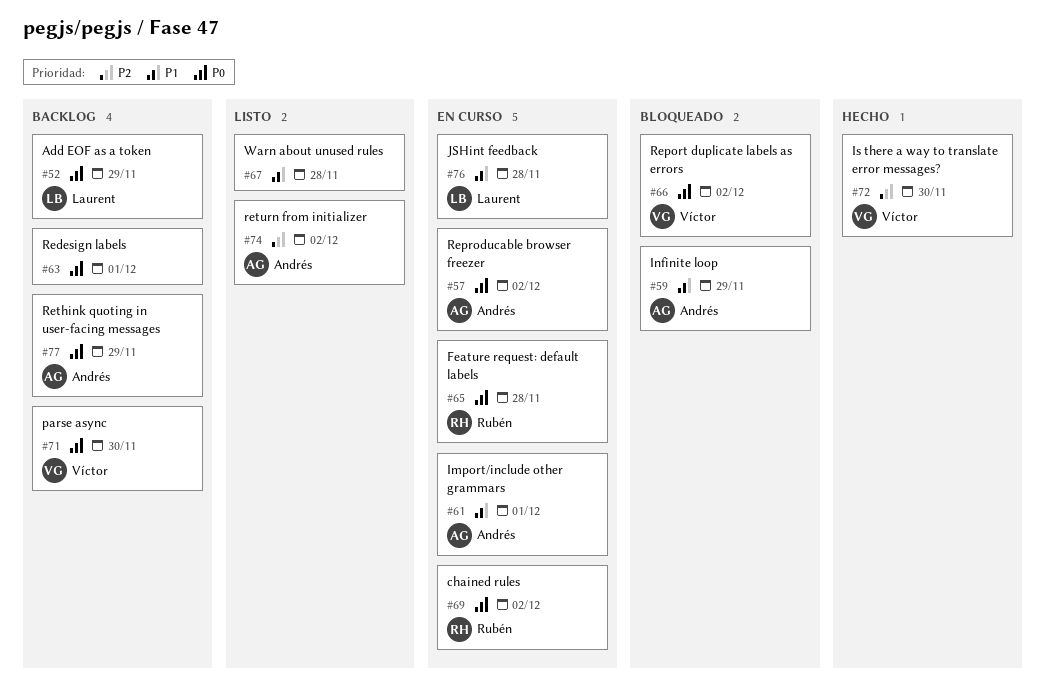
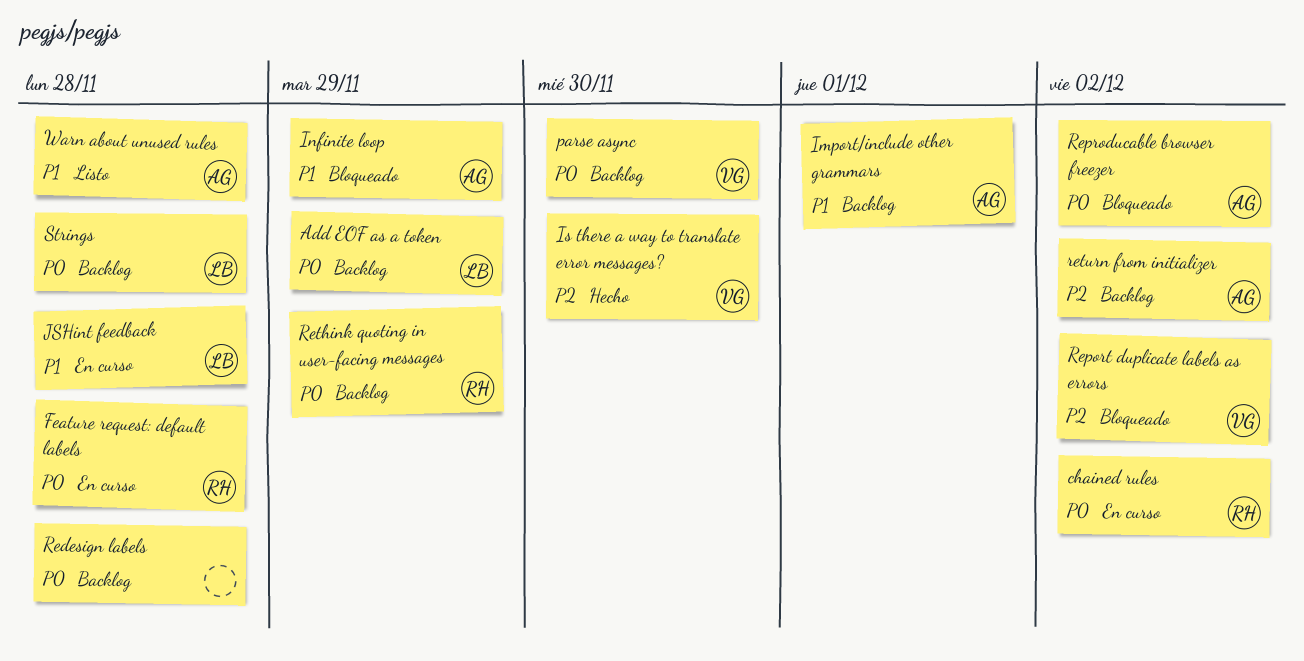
Import/include other grammars, status: En curso -> Backlog
Redesign labels, due: Dec 1 -> Nov 28
Report duplicate labels as errors, priority: P0 -> P2
Reproducable browser freezer, status: En curso -> Bloqueado
Rethink quoting in user-facing messages, owner: Andrés -> Rubén
return from initializer, status: Listo -> Backlog
Strings: none -> present
Warn about unused rules, owner: none -> Andrés

